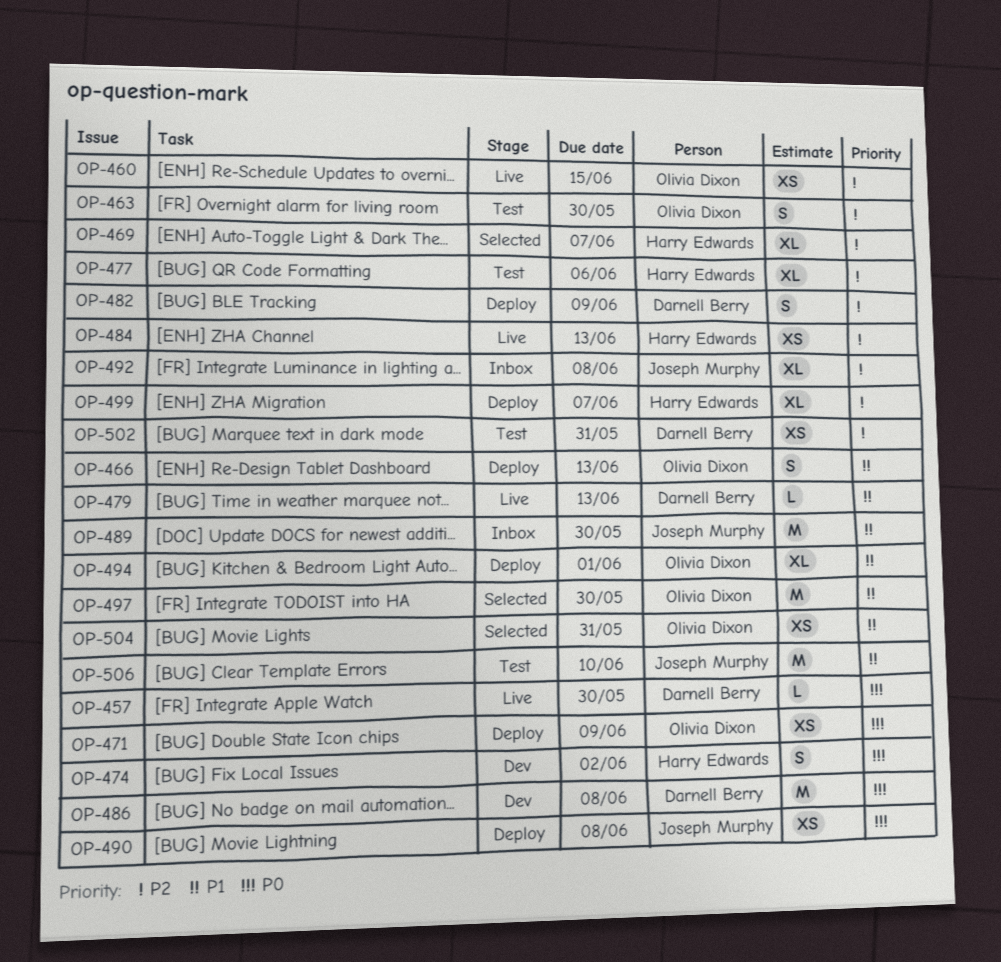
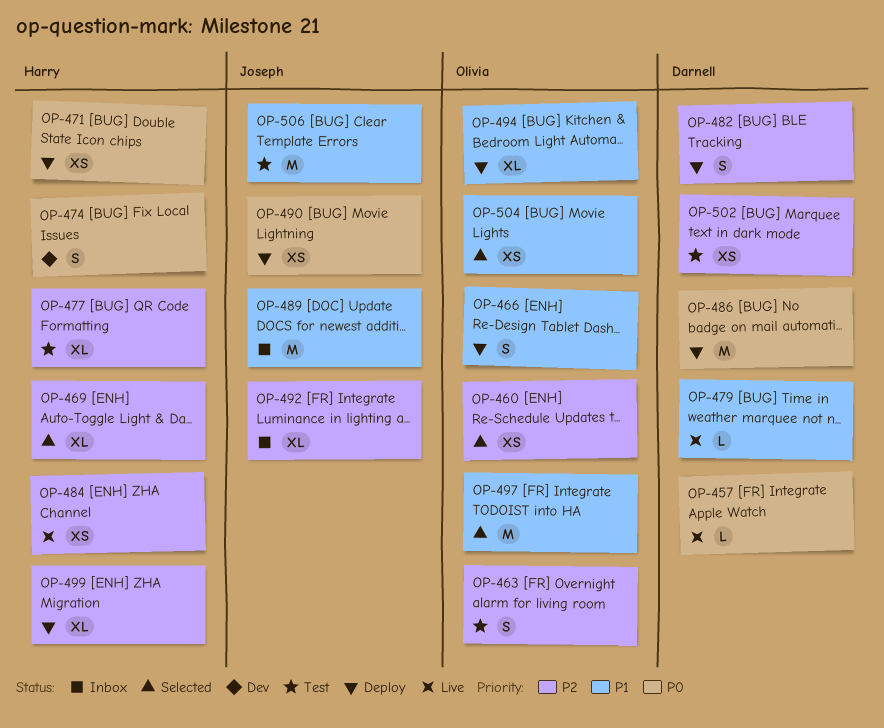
OP-460, status: Live -> Selected
OP-471, owner: Olivia Dixon -> Harry Edwards
OP-486, status: Dev -> Deploy

